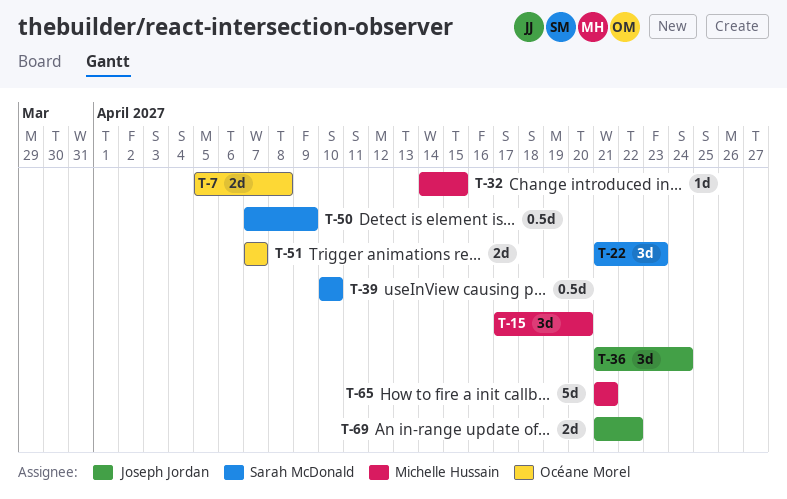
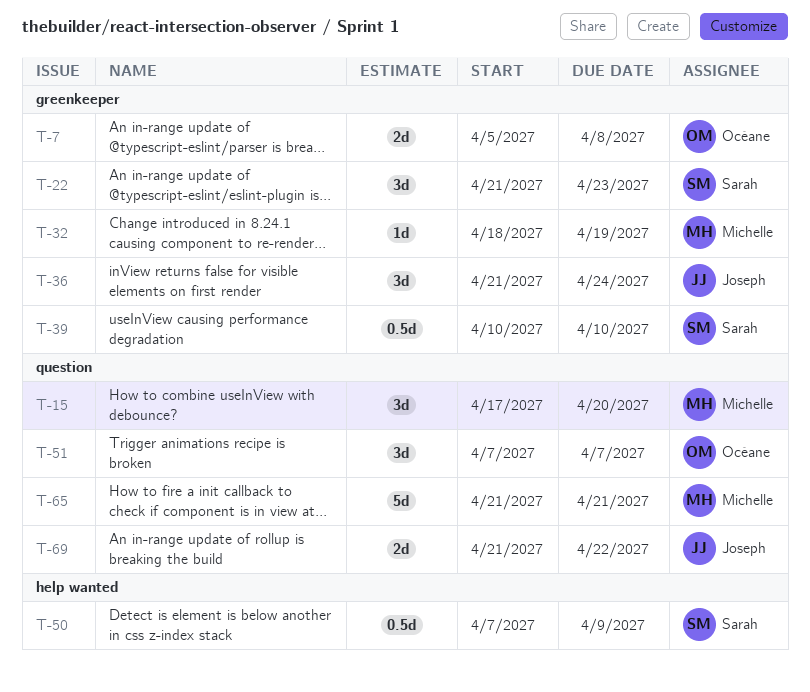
T-32, start: Apr 14 -> Apr 18
T-32, due: Apr 15 -> Apr 19
T-51, estimate: 2d -> 3d

